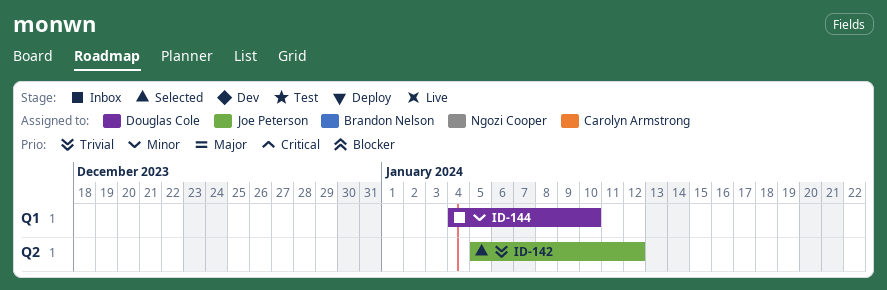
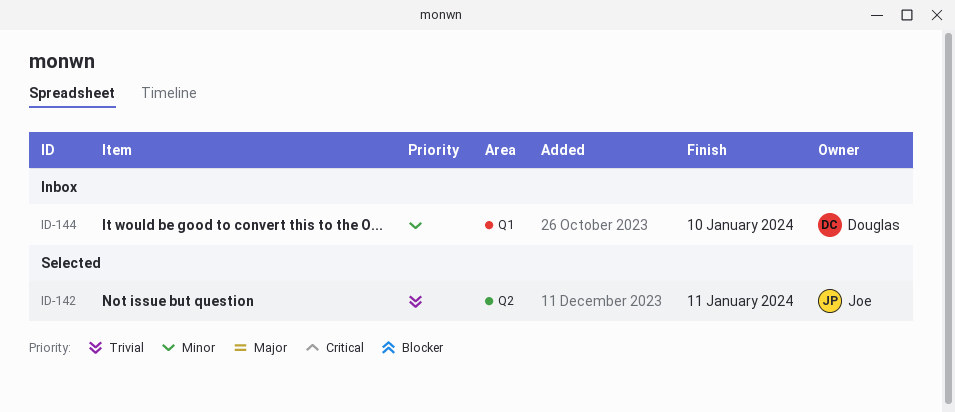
ID-142, due: Jan 12 -> Jan 11

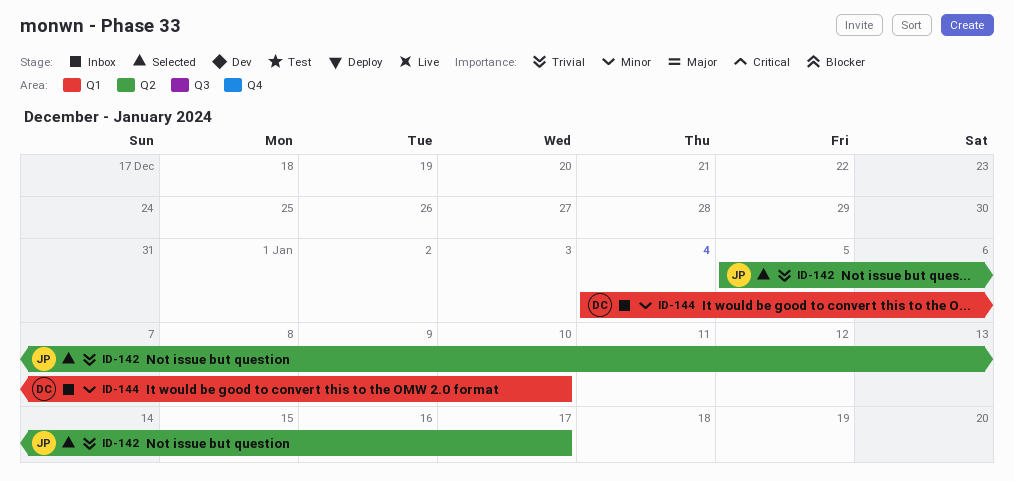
ID-142, due: Jan 11 -> Jan 17

